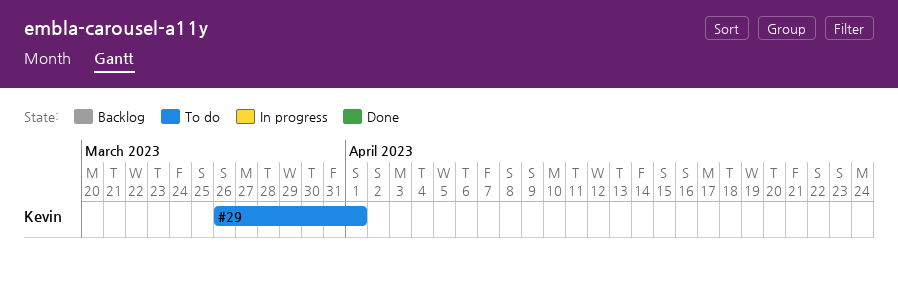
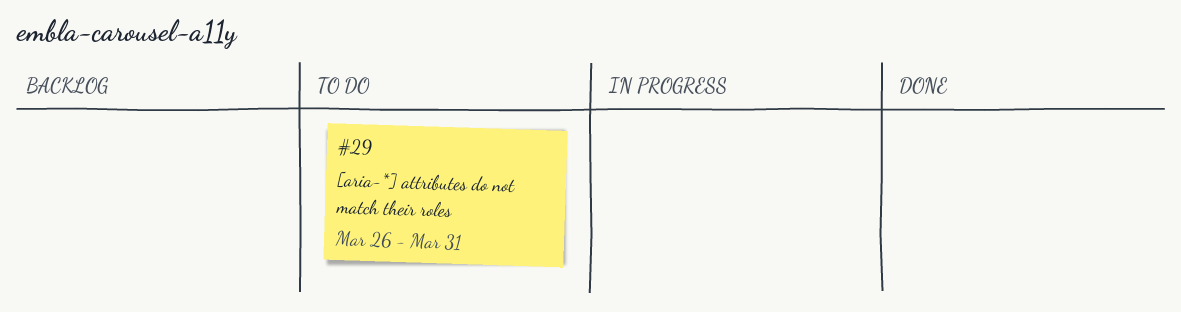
#29, due: Apr 1 -> Mar 31

